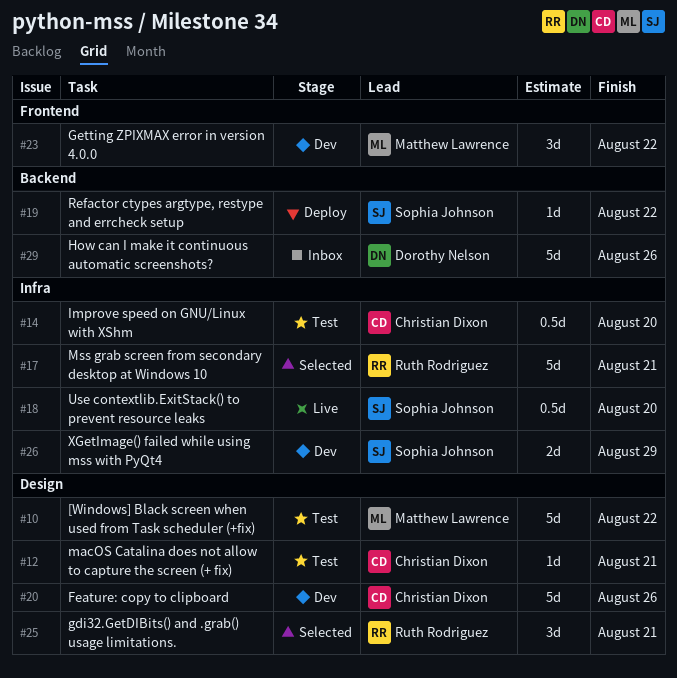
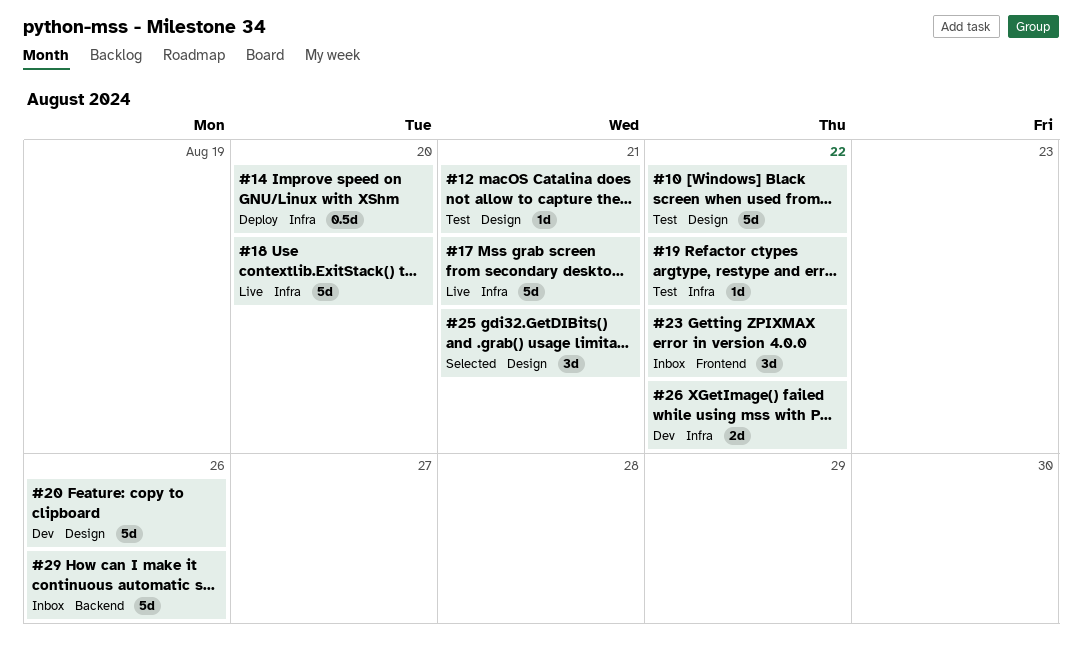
#14, status: Test -> Deploy
#17, status: Selected -> Live
#18, estimate: 0.5d -> 5d
#19, status: Deploy -> Test
#19, label: Backend -> Infra
#23, status: Dev -> Inbox
#26, due: Aug 29 -> Aug 22

